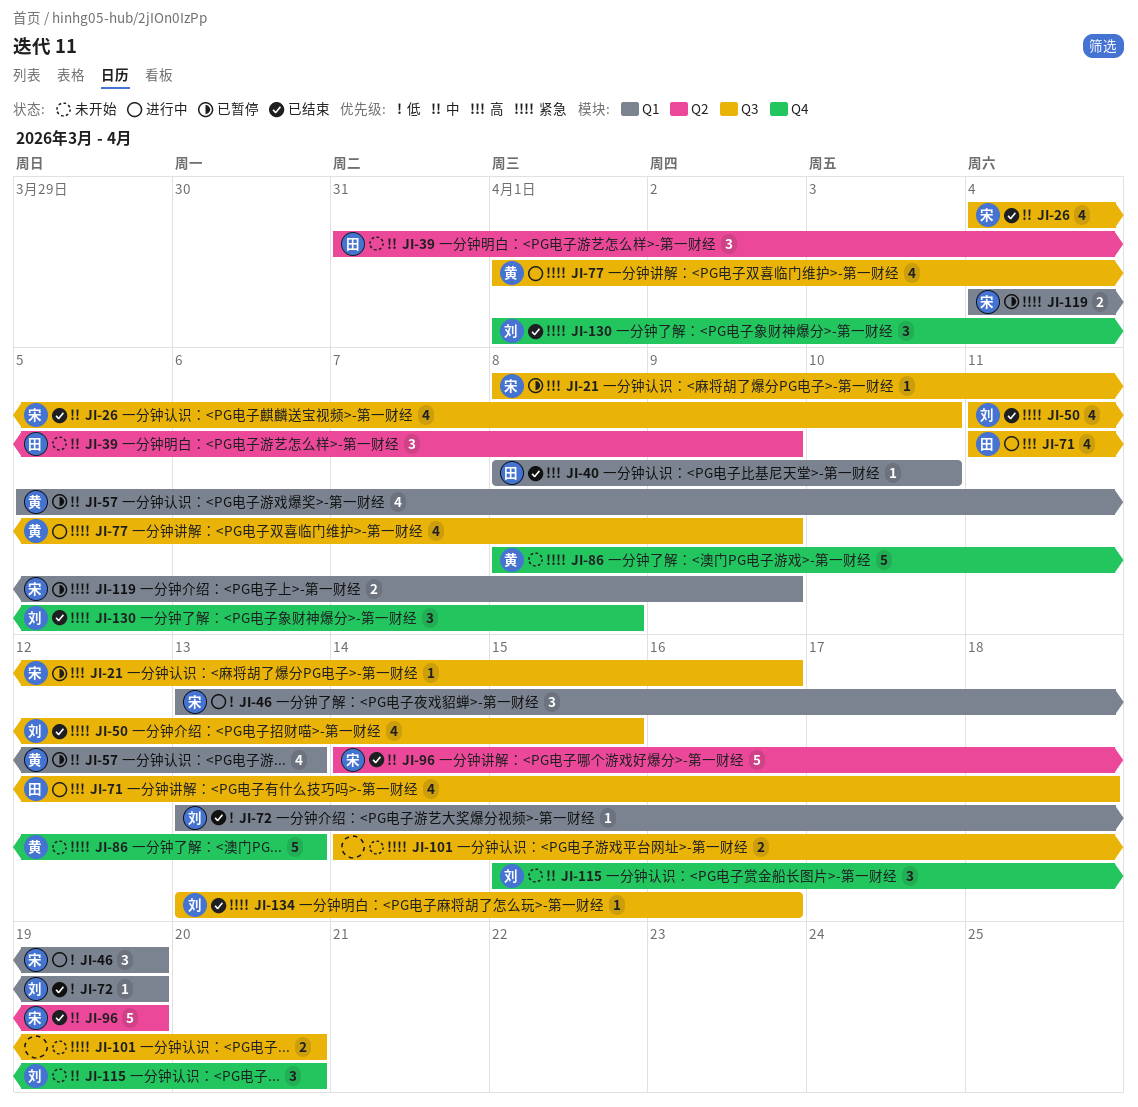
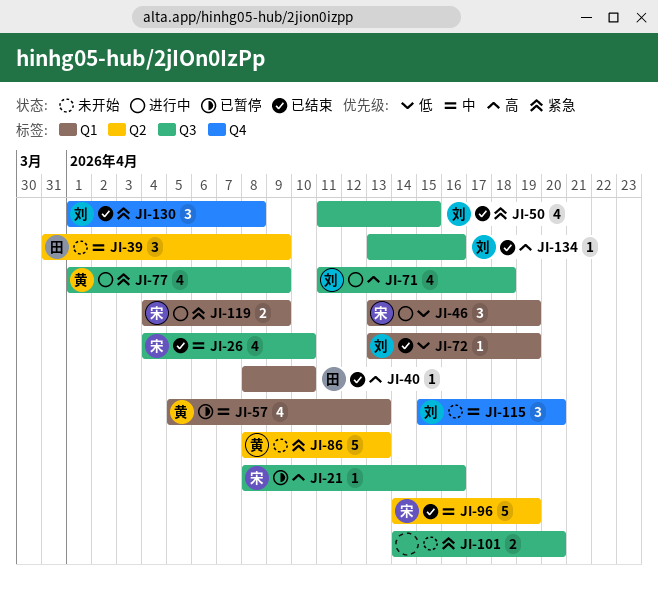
JI-71, owner: 田 -> 刘
JI-86, label: Q4 -> Q2
JI-119, status: 已暂停 -> 进行中
JI-134, priority: 紧急 -> 高

